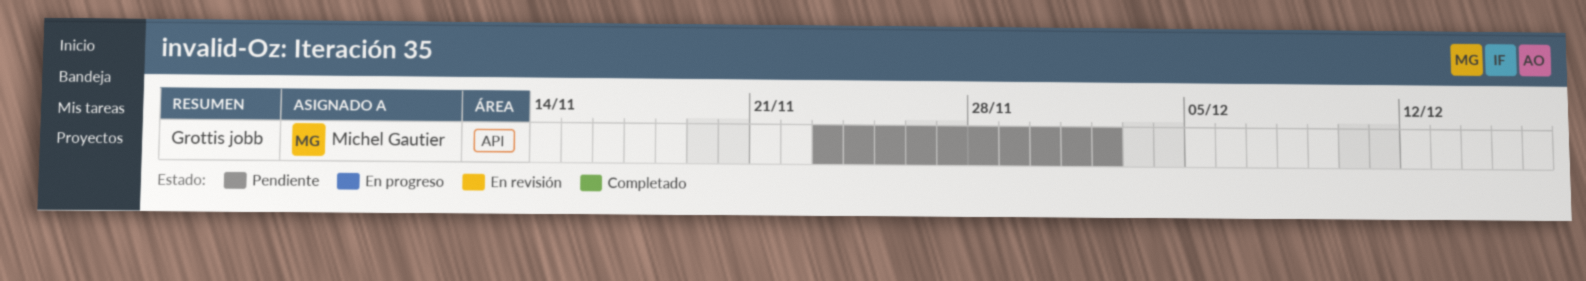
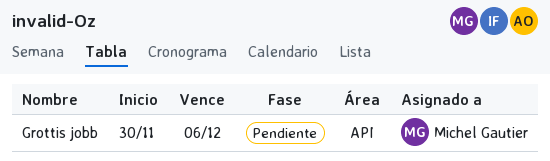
Grottis jobb, start: Nov 23 -> Nov 30
Grottis jobb, due: Dec 2 -> Dec 6

